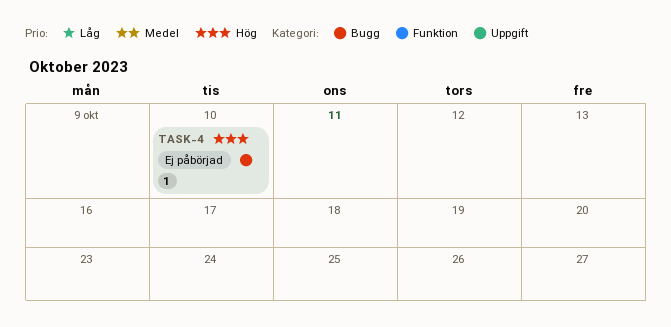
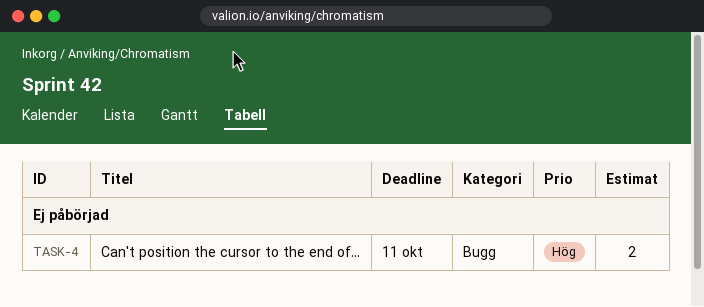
TASK-4, estimate: 1 -> 2
TASK-4, due: Oct 10 -> Oct 11

